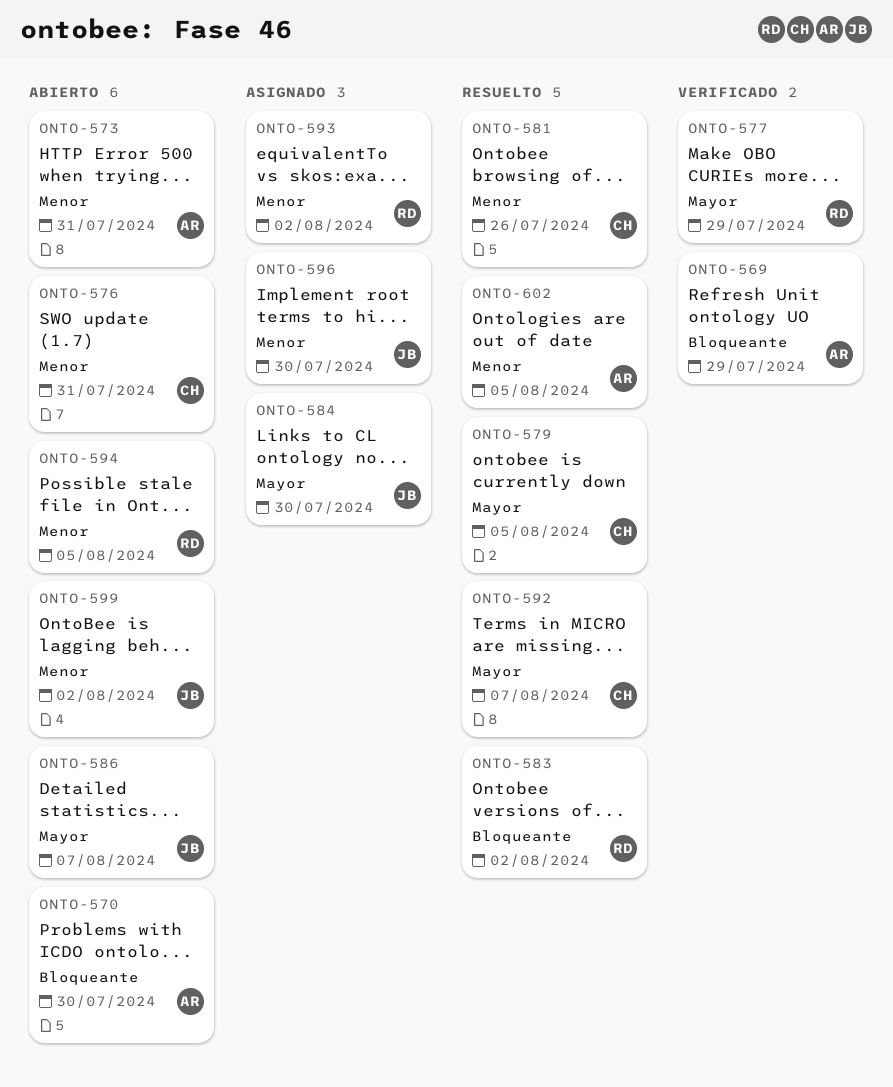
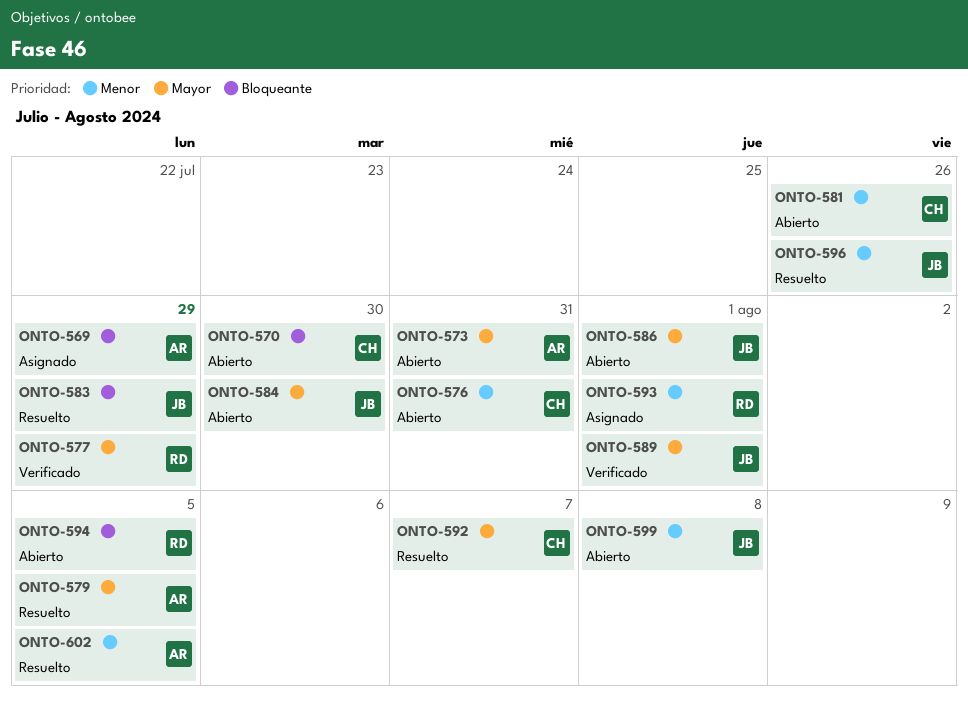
ONTO-569, status: Verificado -> Asignado
ONTO-570, owner: AR -> CH
ONTO-573, priority: Menor -> Mayor
ONTO-579, owner: CH -> AR
ONTO-581, status: Resuelto -> Abierto
ONTO-583, owner: RD -> JB
ONTO-583, due: Aug 2 -> Jul 29
ONTO-584, status: Asignado -> Abierto
ONTO-586, due: Aug 7 -> Aug 1
ONTO-589: none -> present
ONTO-593, due: Aug 2 -> Aug 1
ONTO-594, priority: Menor -> Bloqueante
ONTO-596, status: Asignado -> Resuelto
ONTO-596, due: Jul 30 -> Jul 26
ONTO-599, due: Aug 2 -> Aug 8

